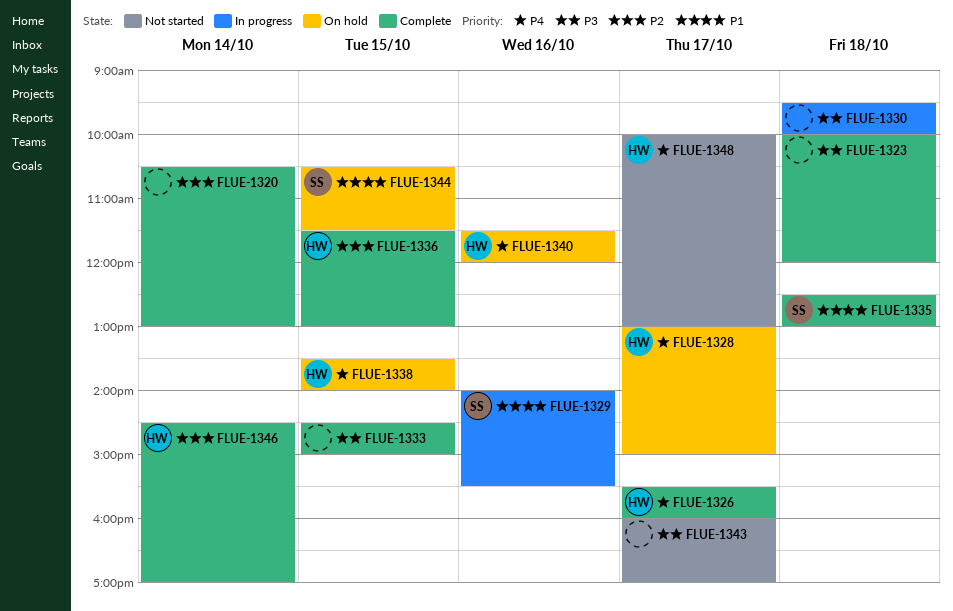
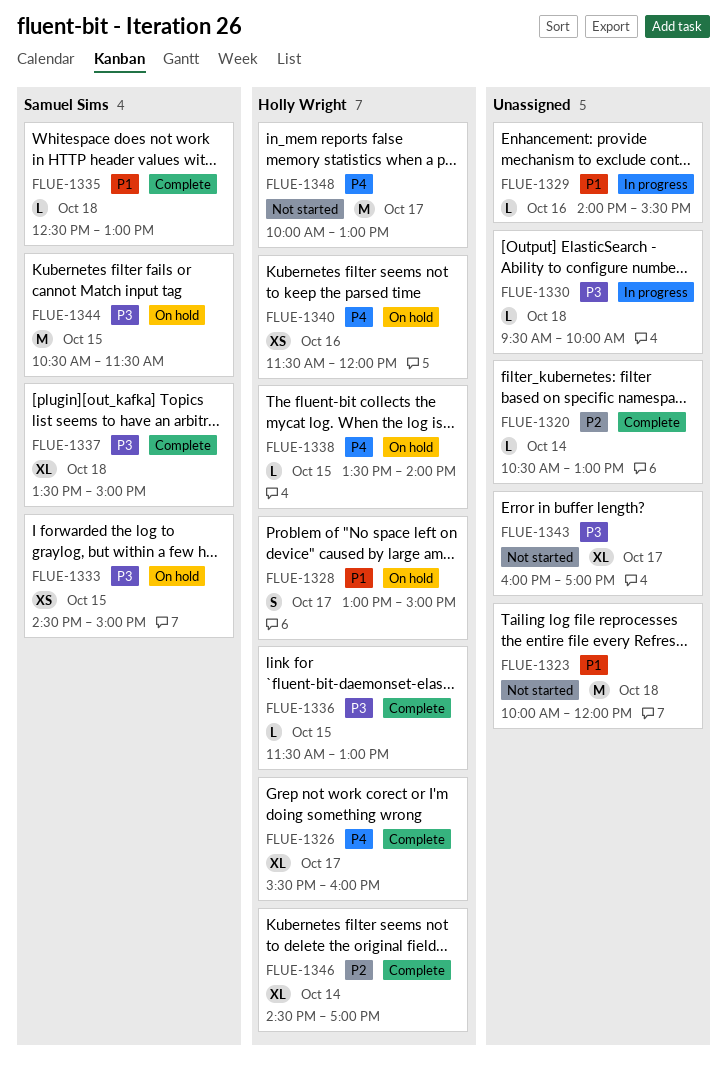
FLUE-1323, status: Complete -> Not started
FLUE-1323, priority: P3 -> P1
FLUE-1328, priority: P4 -> P1
FLUE-1329, owner: Samuel Sims -> none
FLUE-1333, status: Complete -> On hold
FLUE-1333, owner: none -> Samuel Sims
FLUE-1336, priority: P2 -> P3
FLUE-1337: none -> present
FLUE-1344, priority: P1 -> P3

